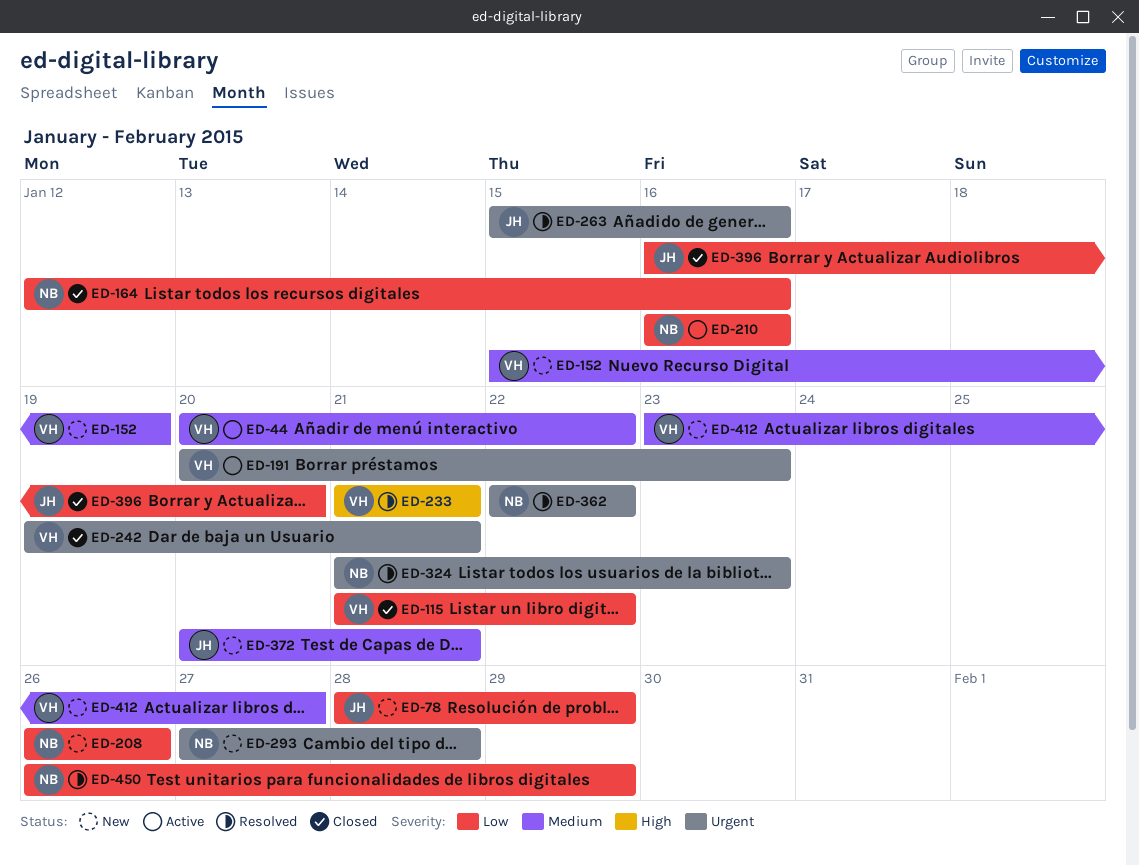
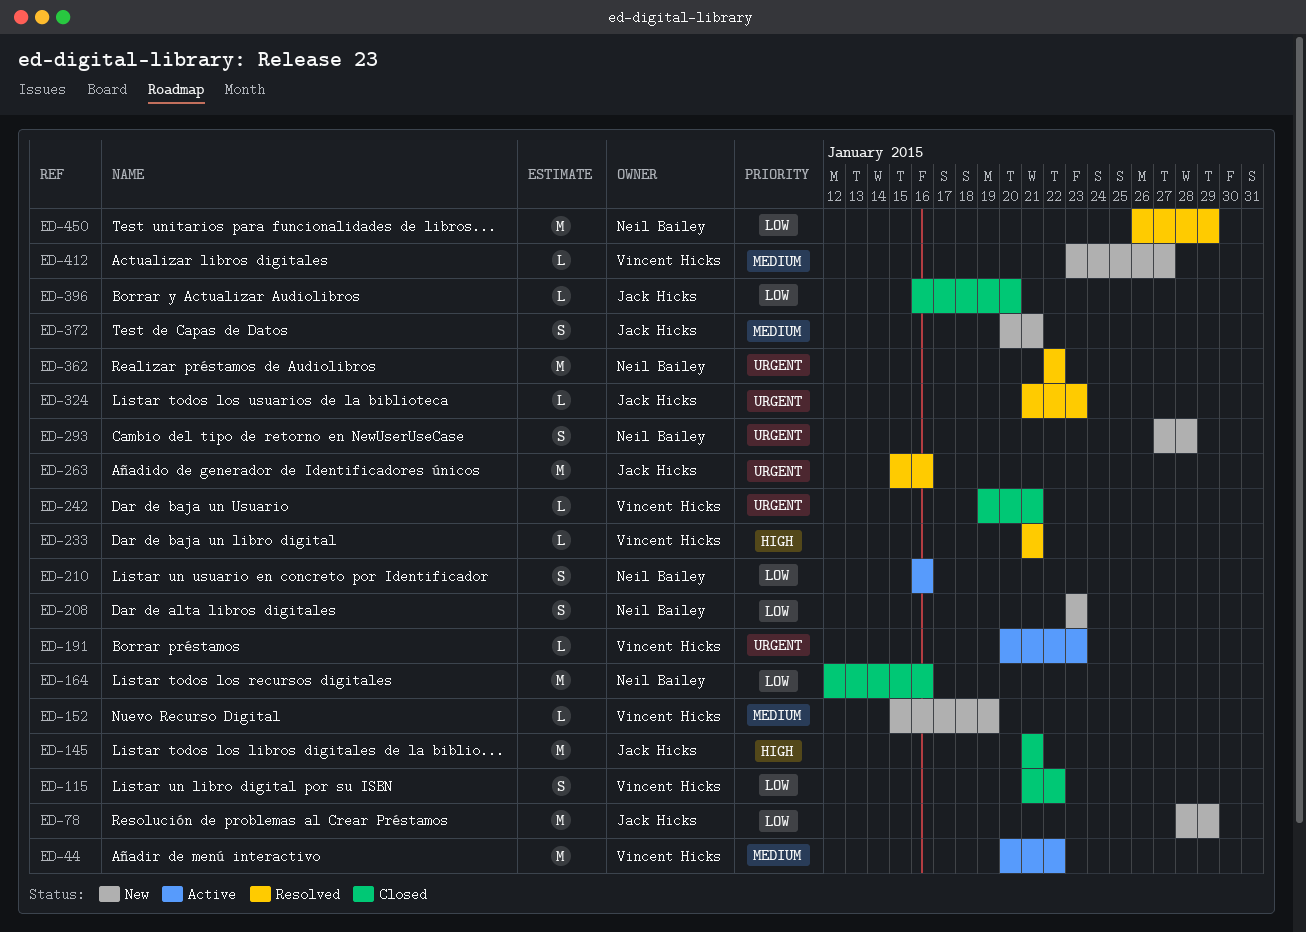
ED-145: none -> present
ED-208, start: Jan 26 -> Jan 23
ED-208, due: Jan 26 -> Jan 23
ED-324, owner: Neil Bailey -> Jack Hicks

